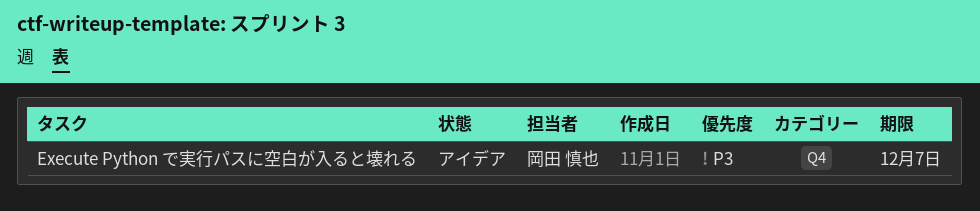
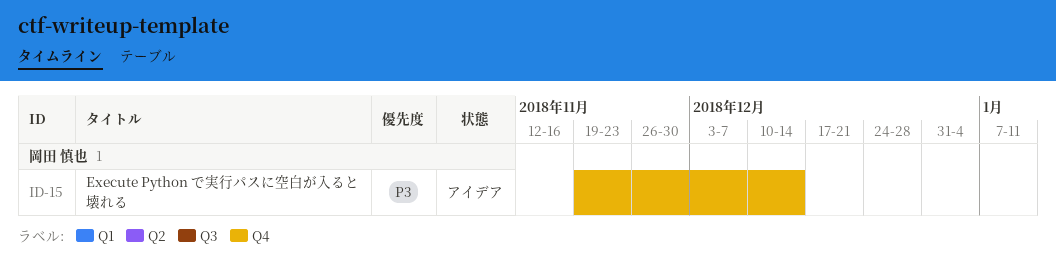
Execute Python で実行パスに空白が入ると壊れる, due: Dec 7 -> Dec 14

